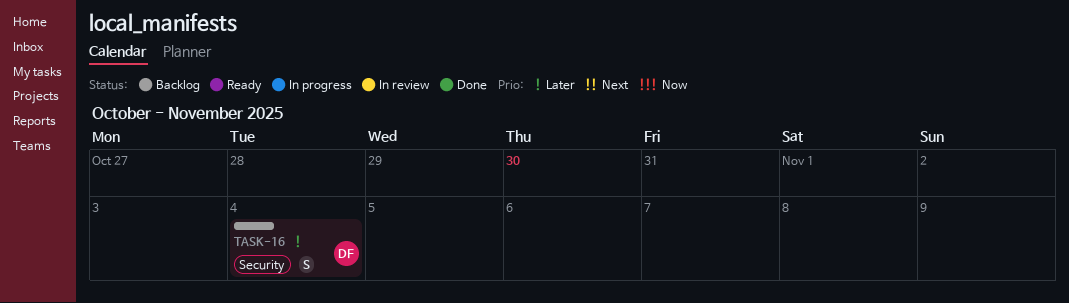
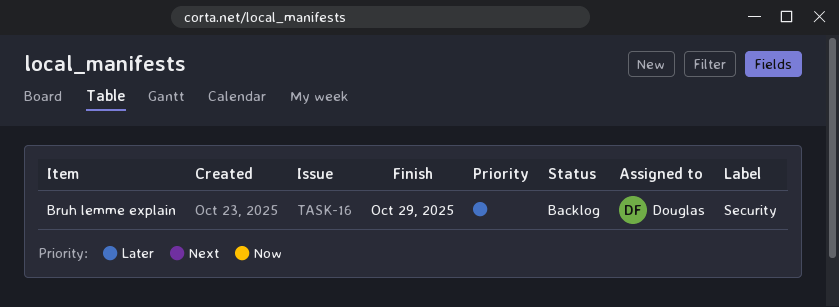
TASK-16, due: Nov 4 -> Oct 29

